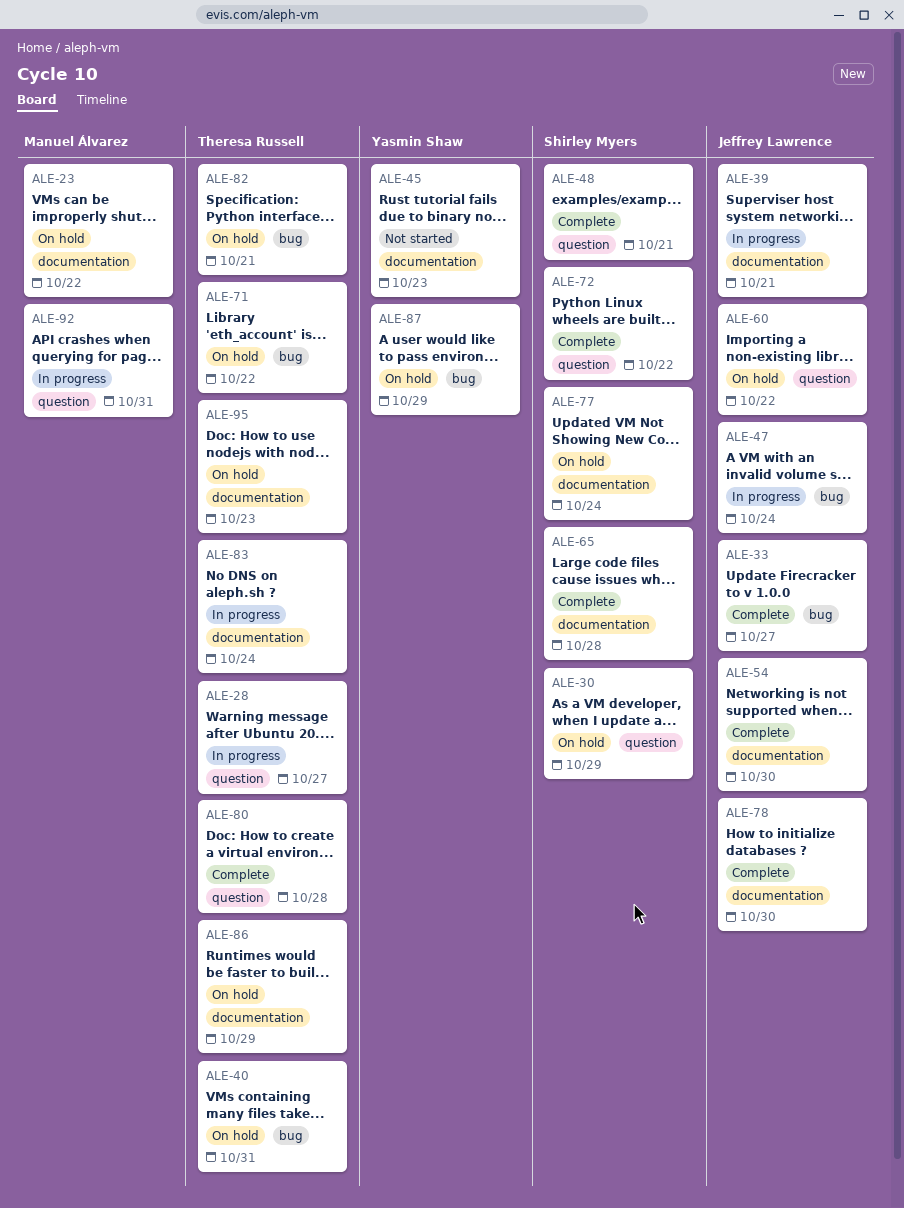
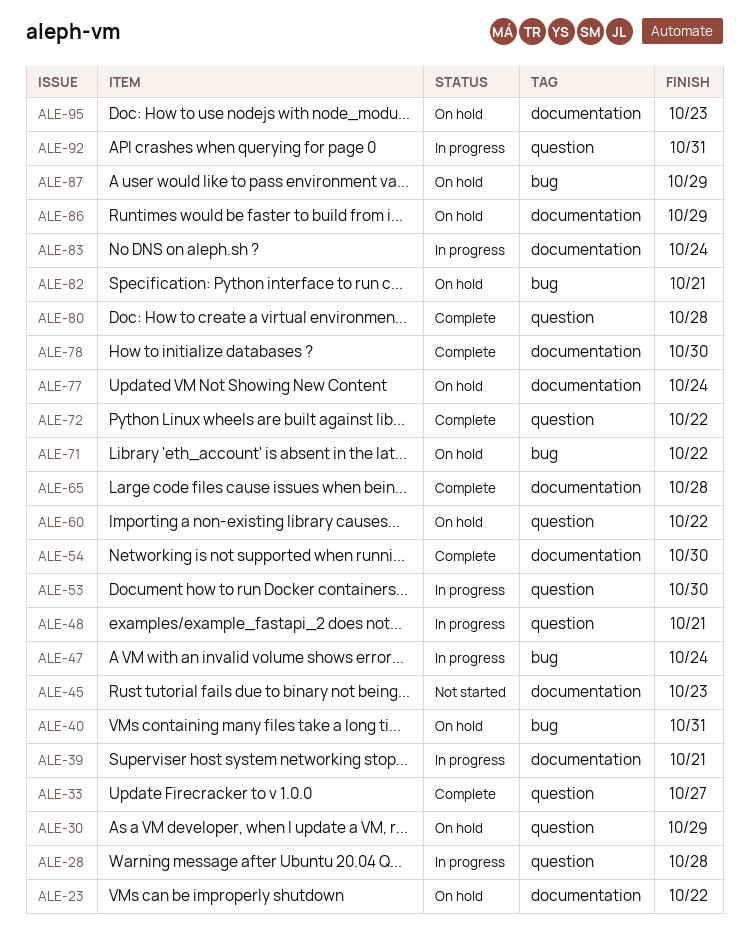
ALE-28, due: Oct 27 -> Oct 28
ALE-33, label: bug -> question
ALE-48, status: Complete -> In progress
ALE-53: none -> present

